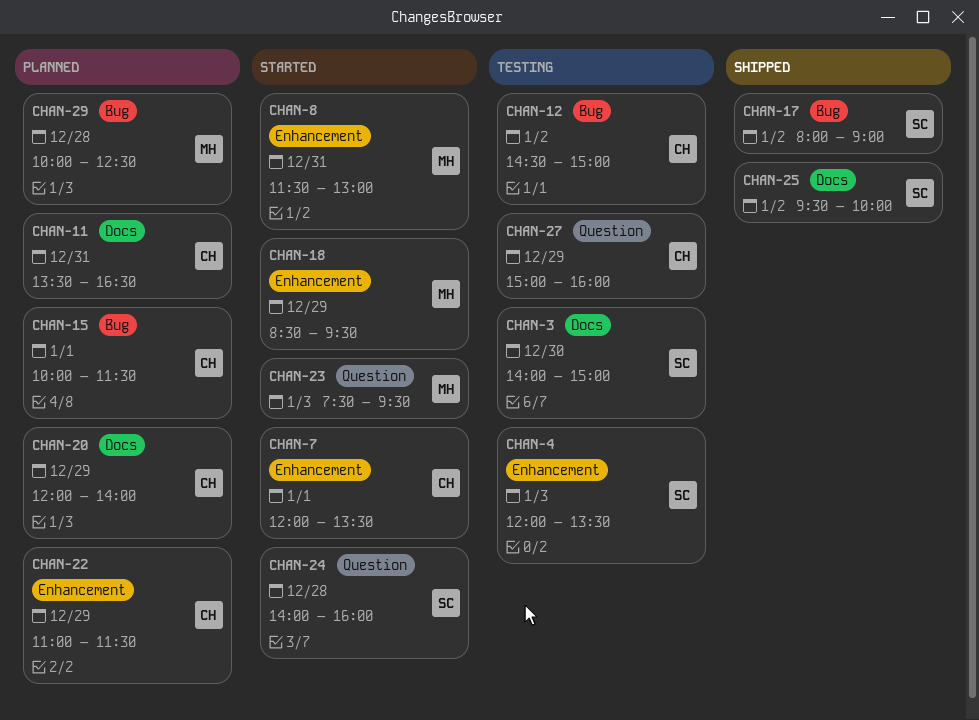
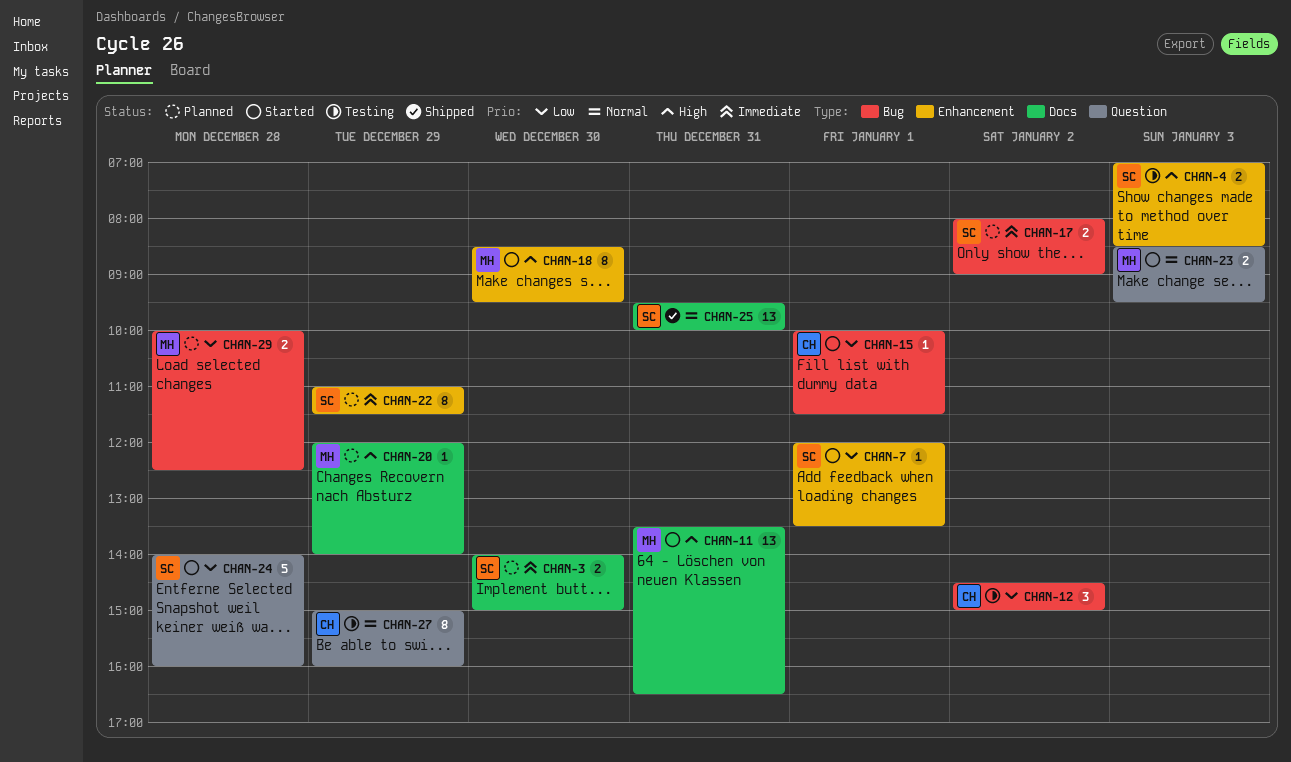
CHAN-3, status: Testing -> Planned
CHAN-4, begins: 12:00 -> 07:00
CHAN-4, ends: 13:30 -> 08:30
CHAN-7, owner: CH -> SC
CHAN-8: present -> none
CHAN-11, status: Planned -> Started
CHAN-11, owner: CH -> MH
CHAN-15, status: Planned -> Started
CHAN-17, status: Shipped -> Planned
CHAN-18, day: Dec 29 -> Dec 30
CHAN-20, owner: CH -> MH
CHAN-22, owner: CH -> SC
CHAN-23, begins: 07:30 -> 08:30
CHAN-25, day: Jan 2 -> Dec 31

